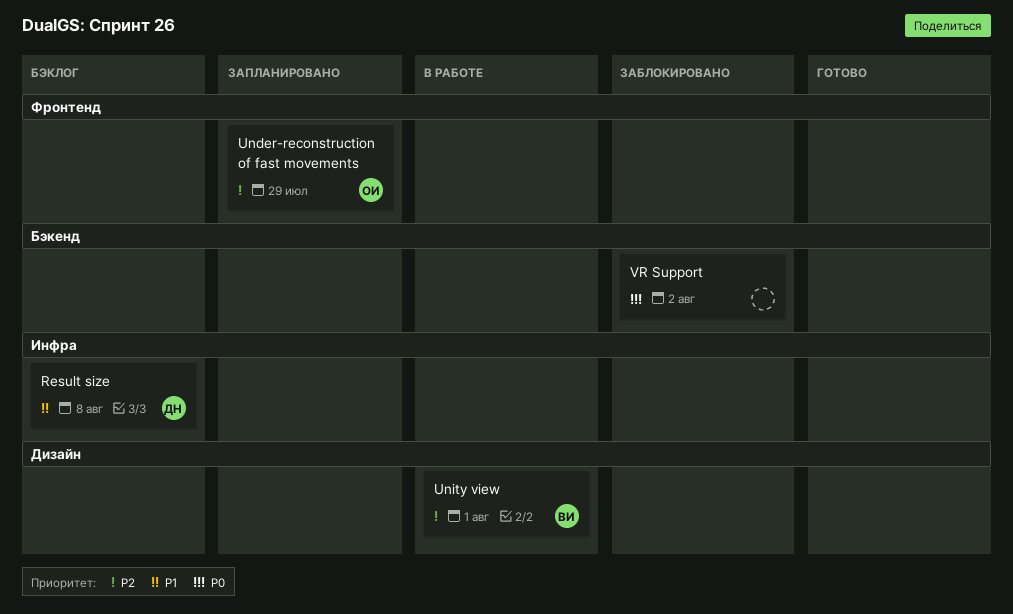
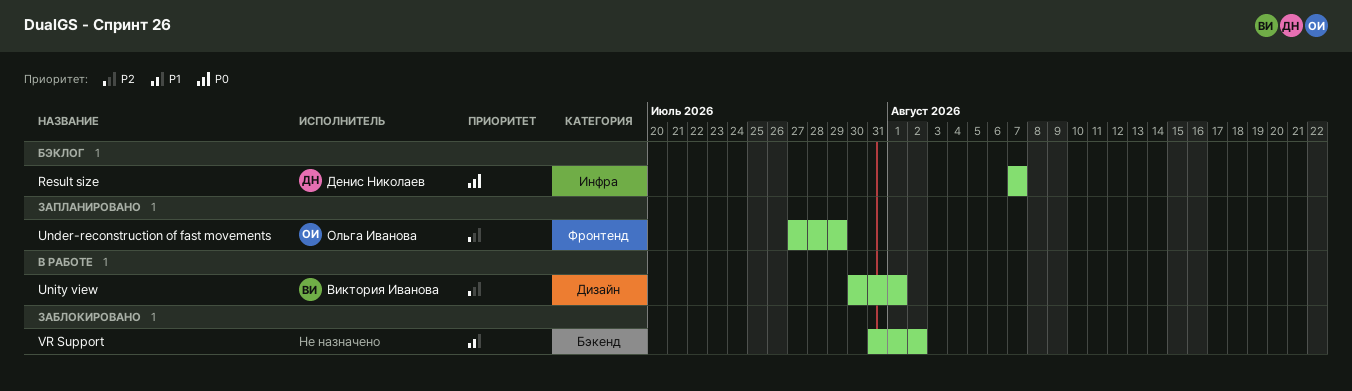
Result size, priority: P1 -> P0
Result size, due: Aug 8 -> Aug 7
VR Support, priority: P0 -> P1

